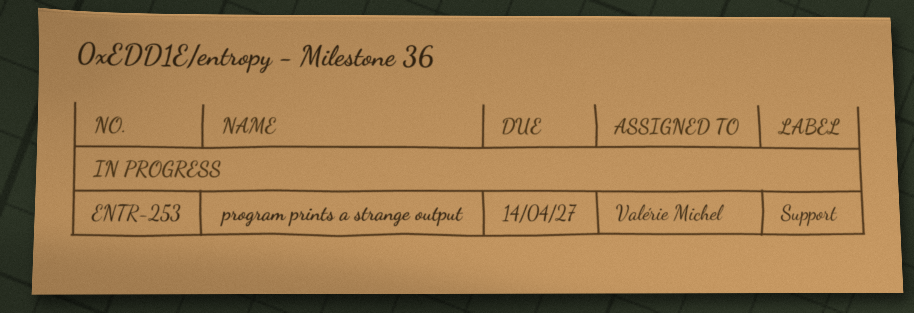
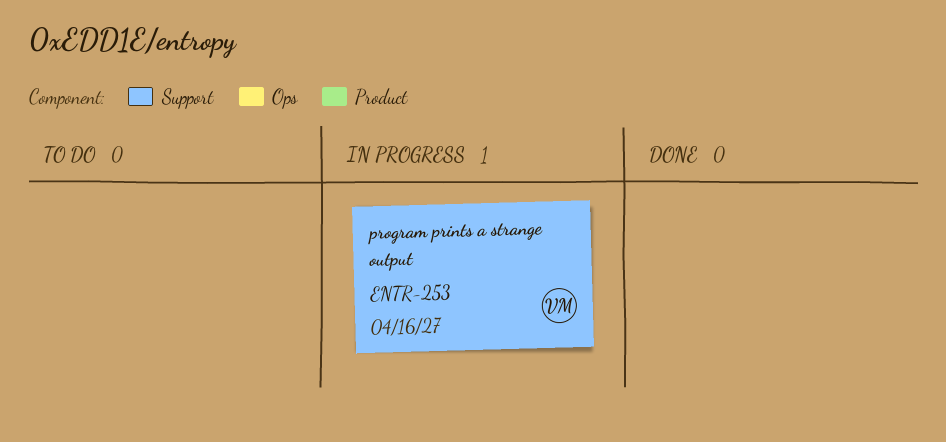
ENTR-253, due: Apr 14 -> Apr 16

